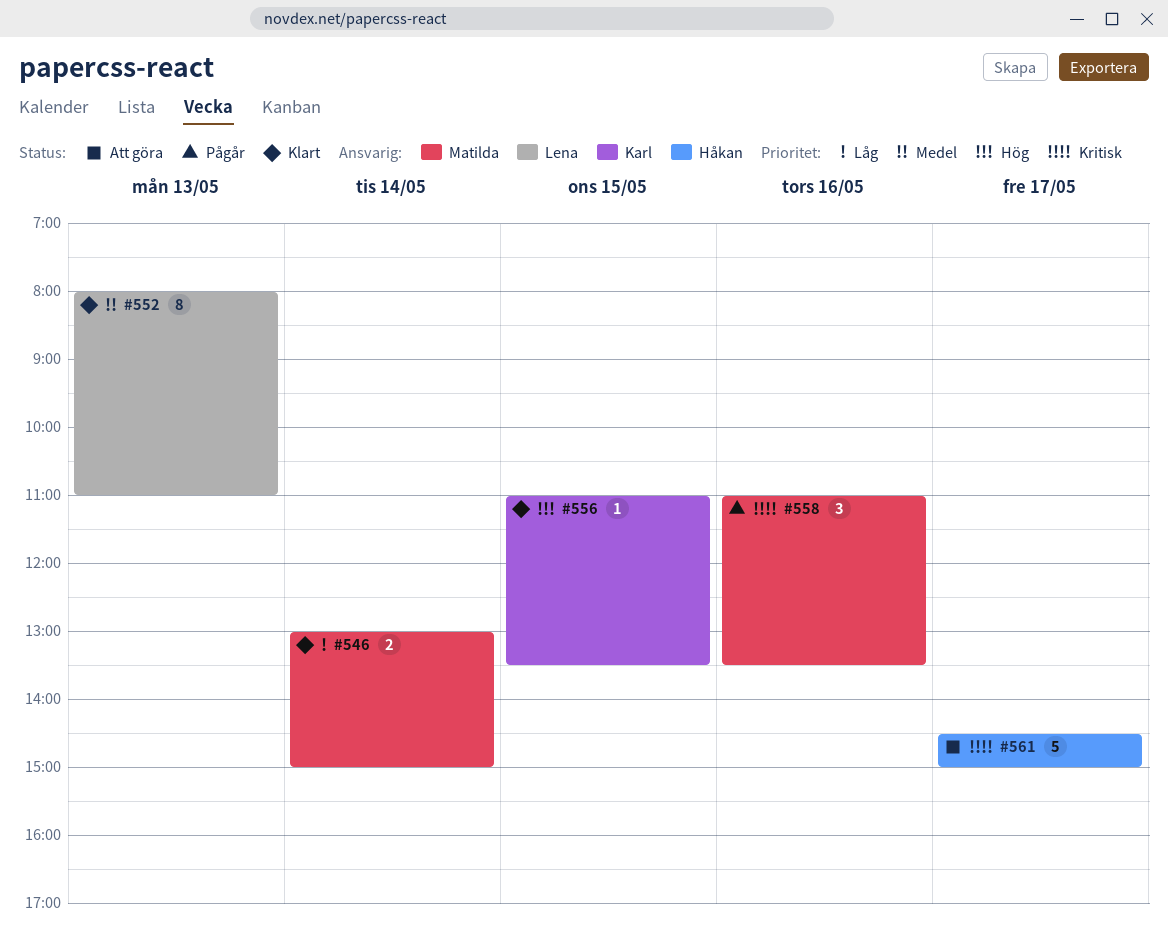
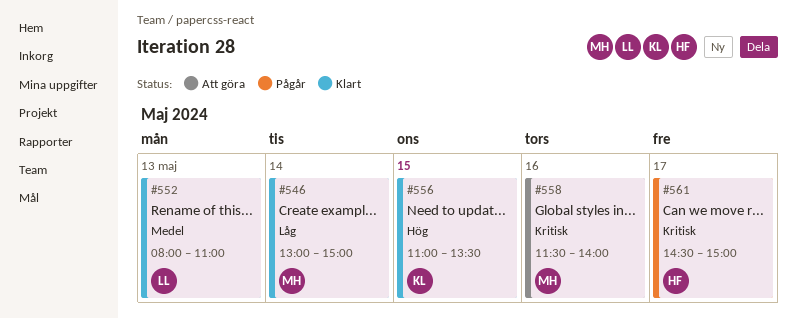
#558, status: Pågår -> Att göra
#558, begins: 11:00 -> 11:30
#558, ends: 13:30 -> 14:00
#561, status: Att göra -> Pågår

